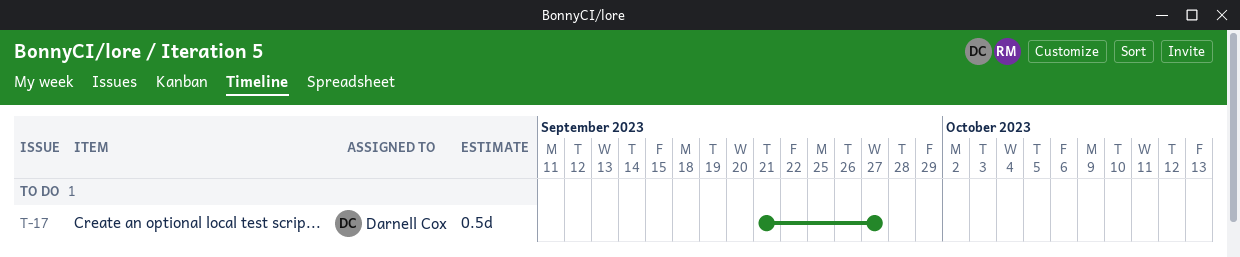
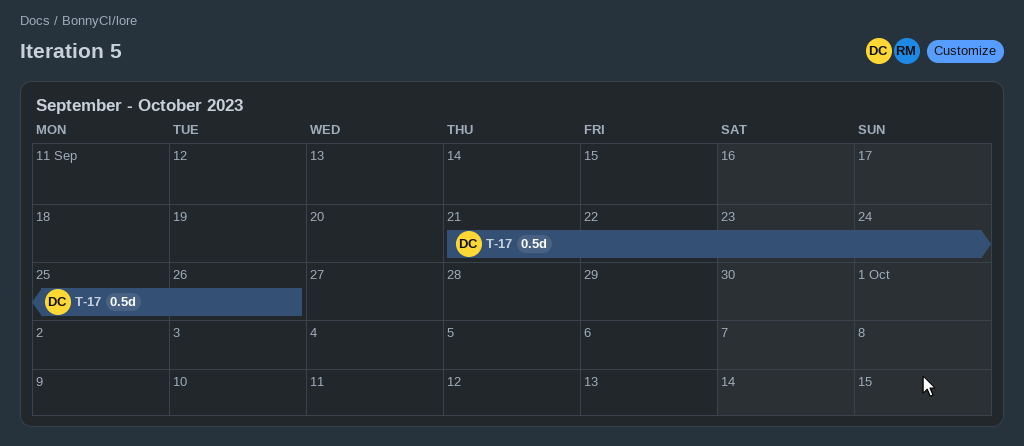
T-17, due: Sep 27 -> Sep 26

